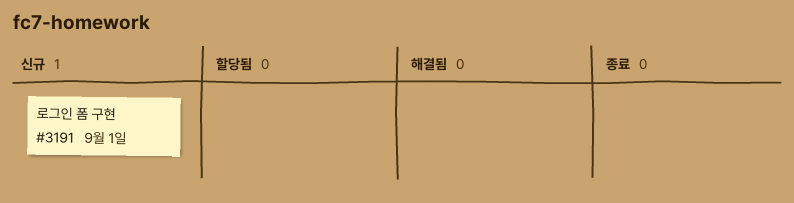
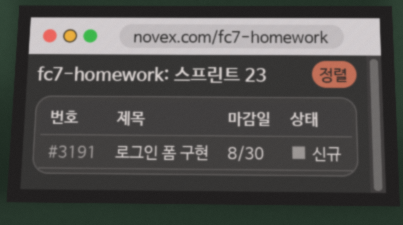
#3191, due: Sep 1 -> Aug 30

